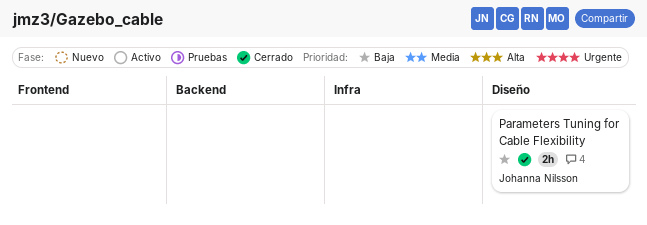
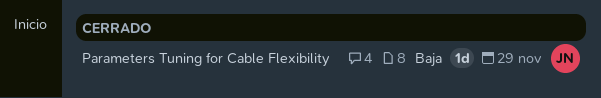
Parameters Tuning for Cable Flexibility, estimate: 2h -> 1d

